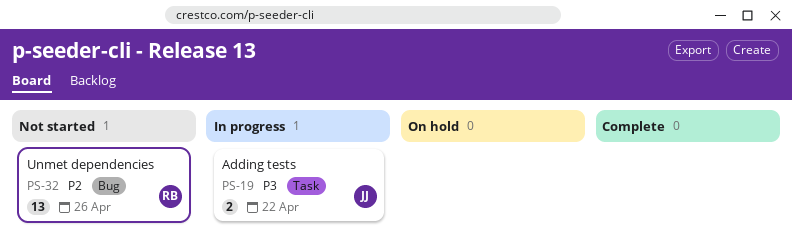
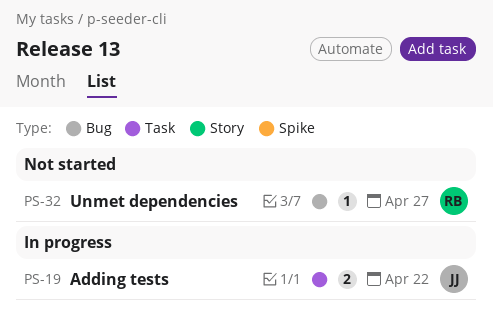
PS-32, estimate: 13 -> 1
PS-32, due: Apr 26 -> Apr 27

